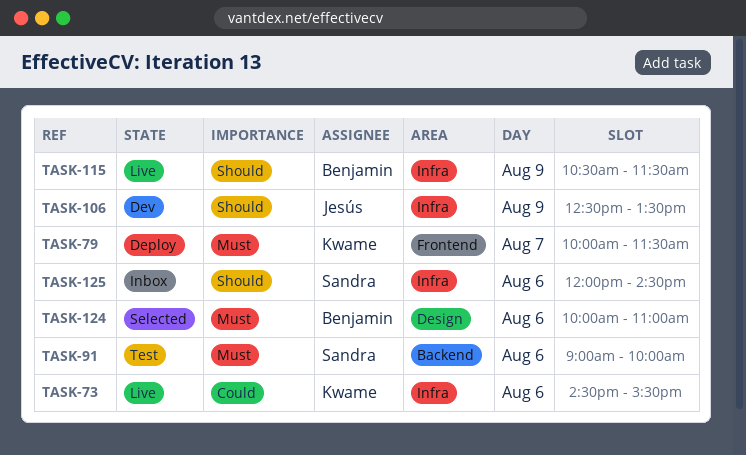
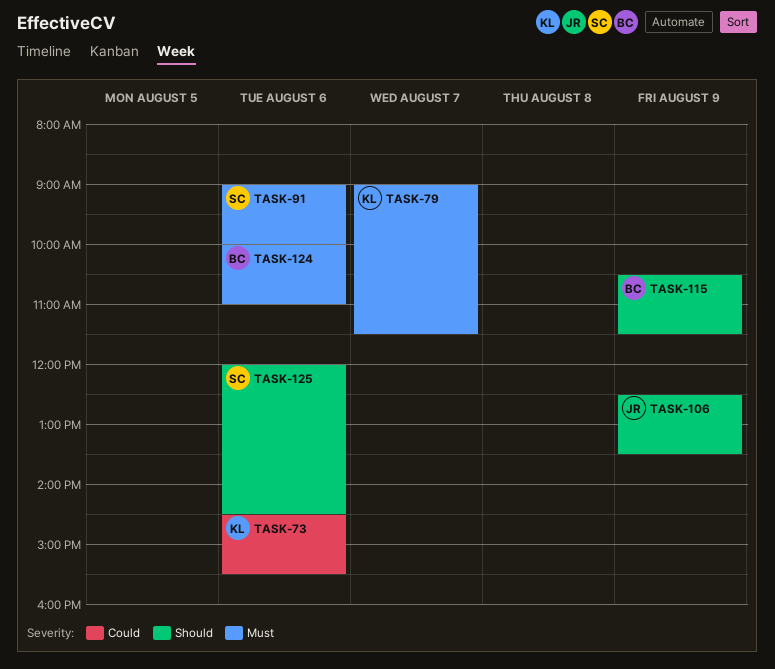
TASK-79, begins: 10:00 -> 09:00

